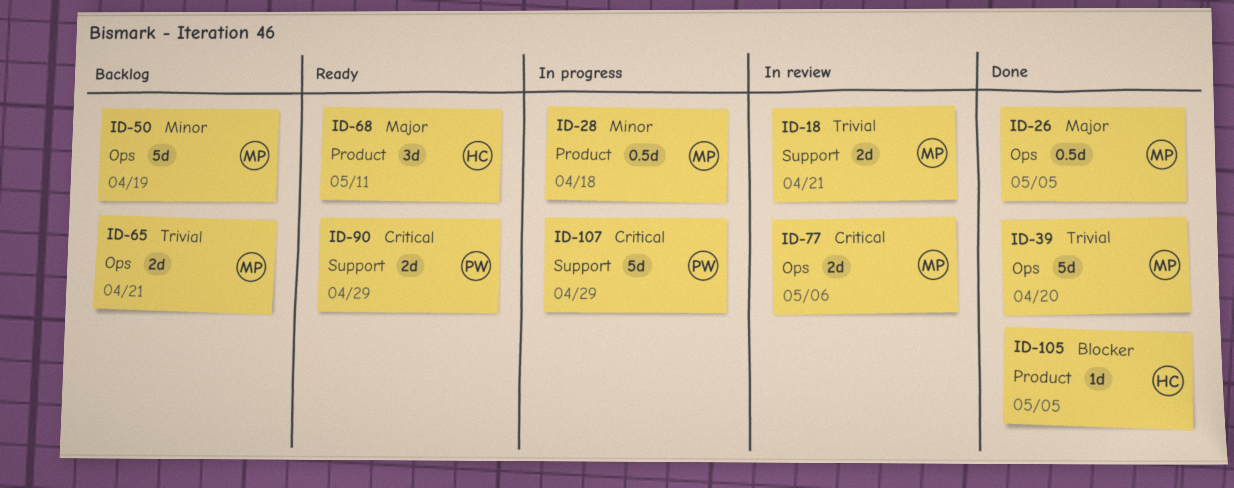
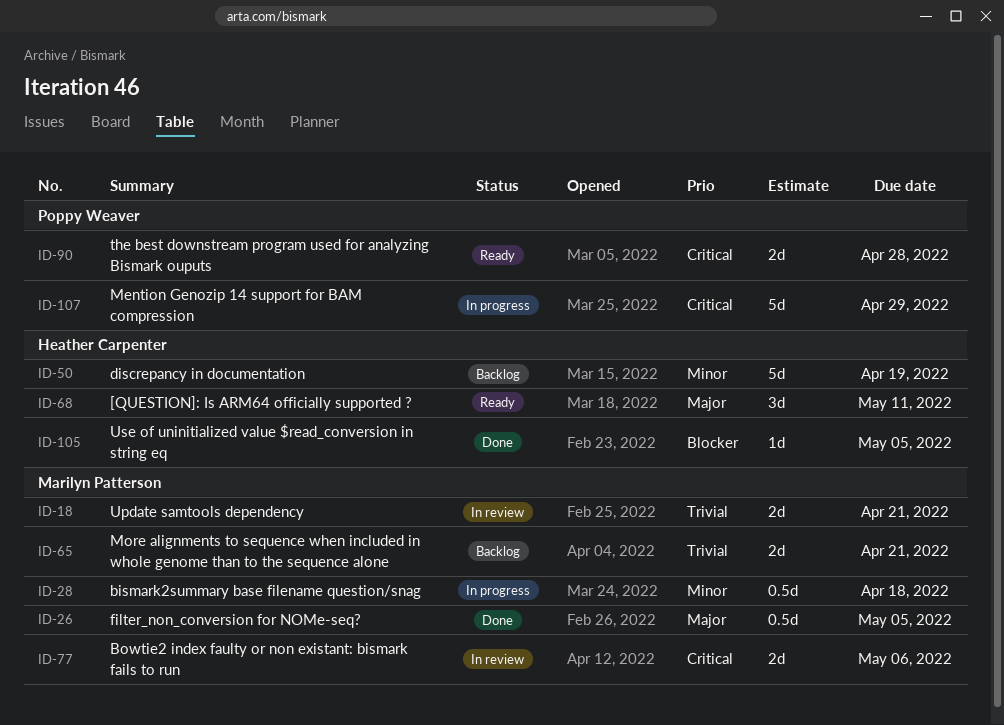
ID-39: present -> none
ID-50, owner: Marilyn Patterson -> Heather Carpenter
ID-90, due: Apr 29 -> Apr 28

